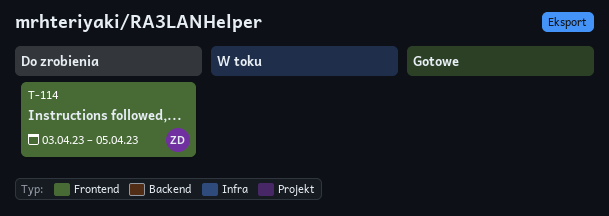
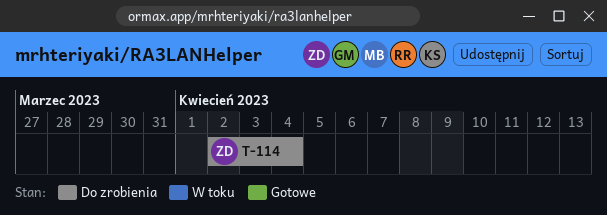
T-114, start: Apr 3 -> Apr 2
T-114, due: Apr 5 -> Apr 4

